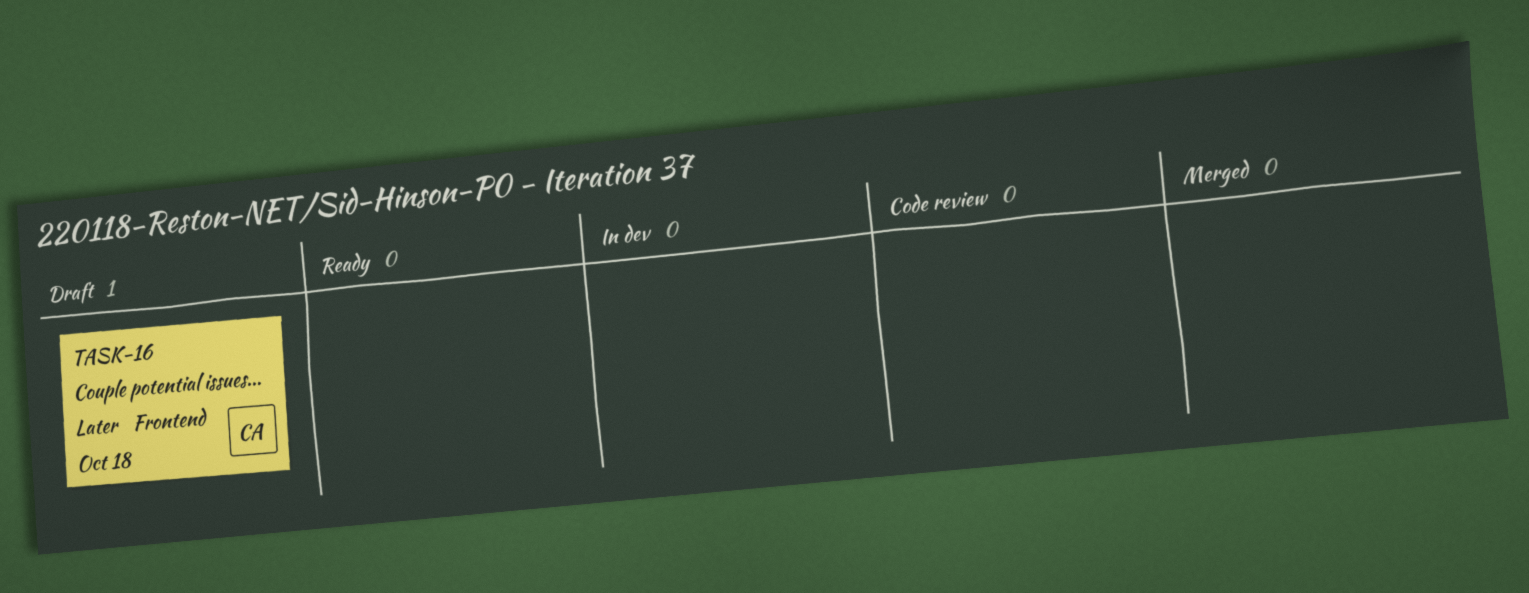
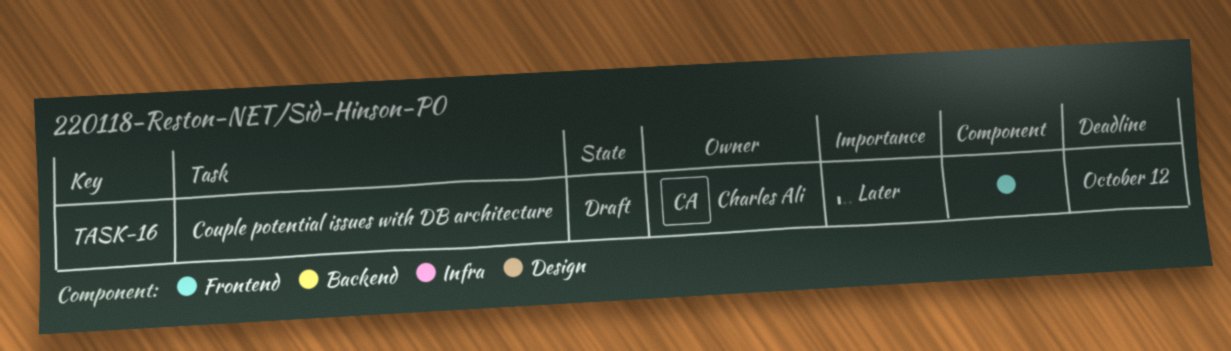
TASK-16, due: Oct 18 -> Oct 12

